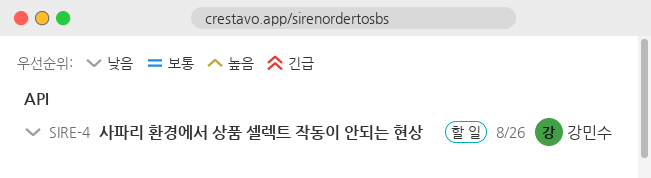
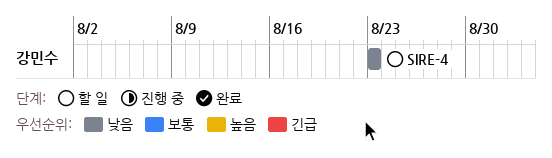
SIRE-4, due: Aug 26 -> Aug 23

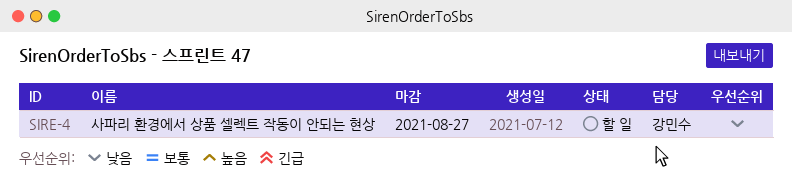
SIRE-4, due: Aug 23 -> Aug 27

